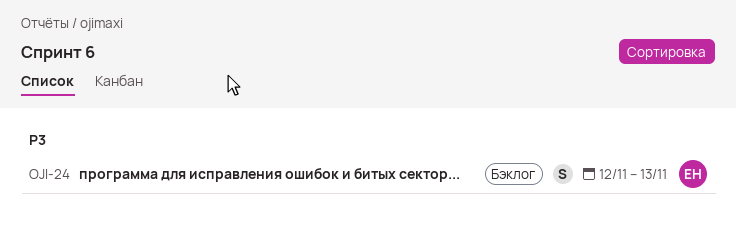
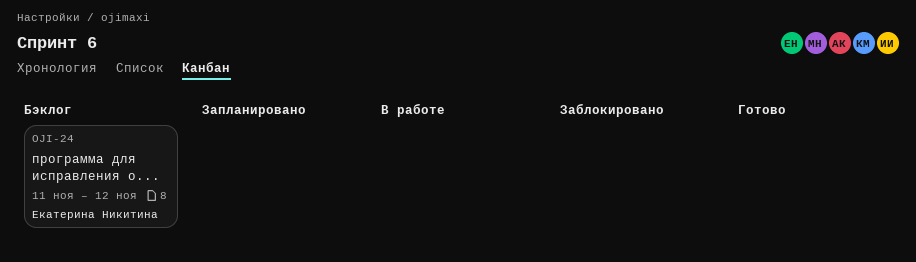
OJI-24, start: Nov 12 -> Nov 11
OJI-24, due: Nov 13 -> Nov 12

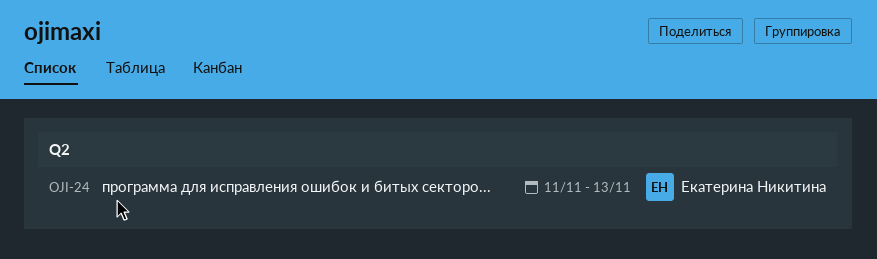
OJI-24, due: Nov 12 -> Nov 13

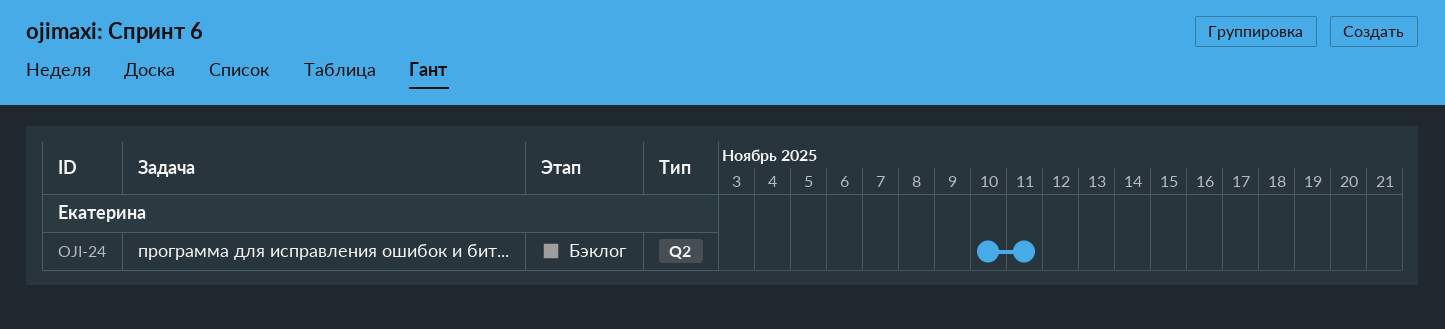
OJI-24, start: Nov 11 -> Nov 10
OJI-24, due: Nov 13 -> Nov 11

